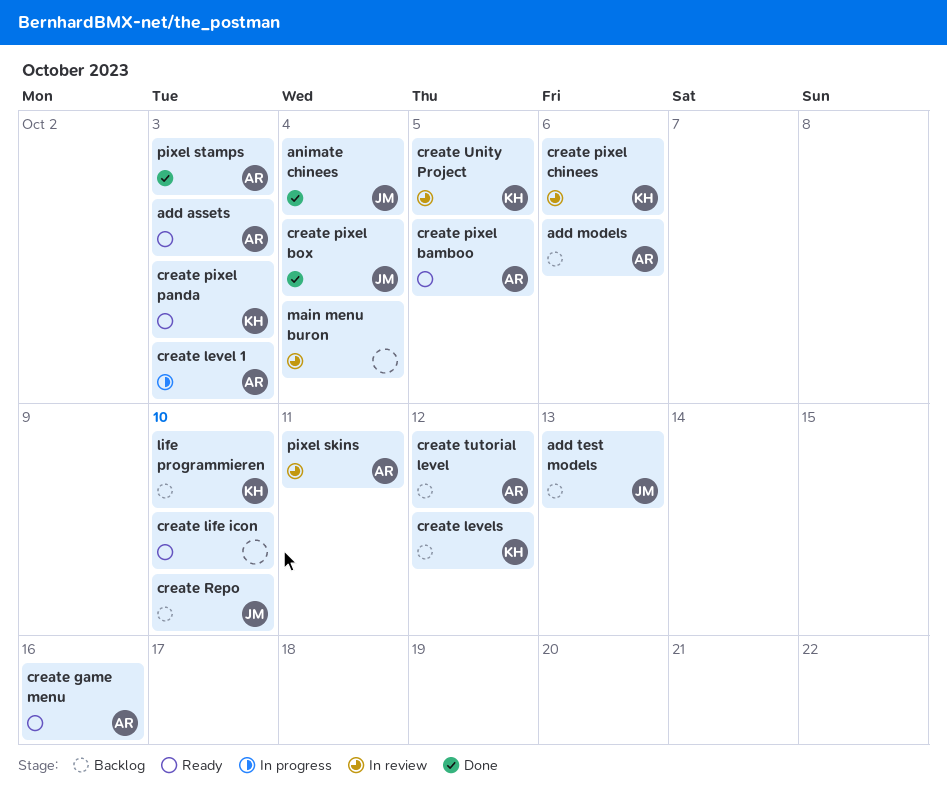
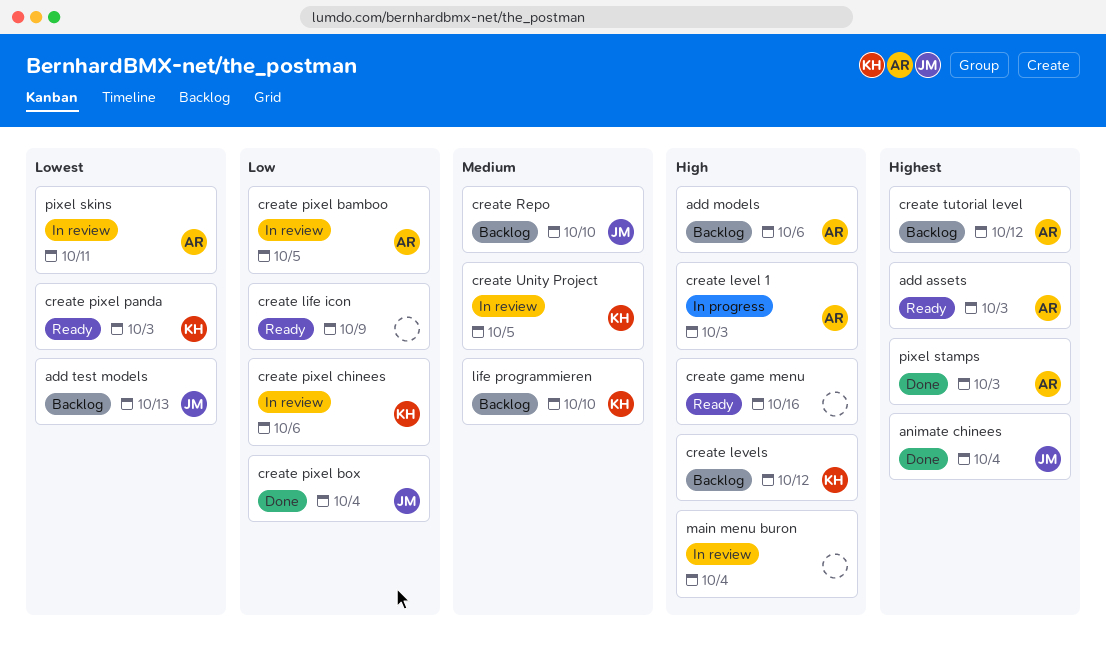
create game menu, owner: AR -> none
create life icon, due: Oct 10 -> Oct 9
create pixel bamboo, status: Ready -> In review

